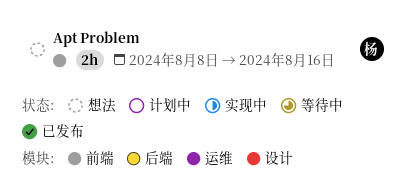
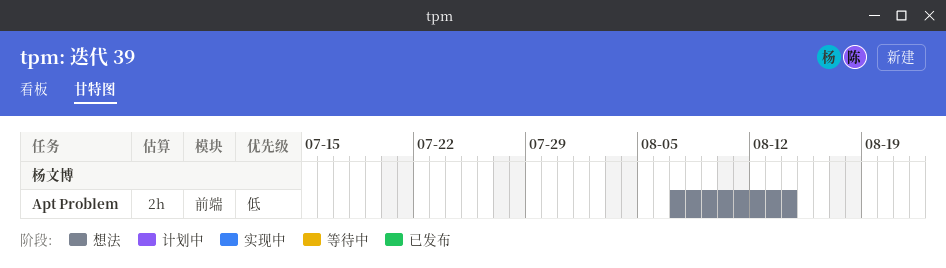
Apt Problem, start: Aug 8 -> Aug 7
Apt Problem, due: Aug 16 -> Aug 14

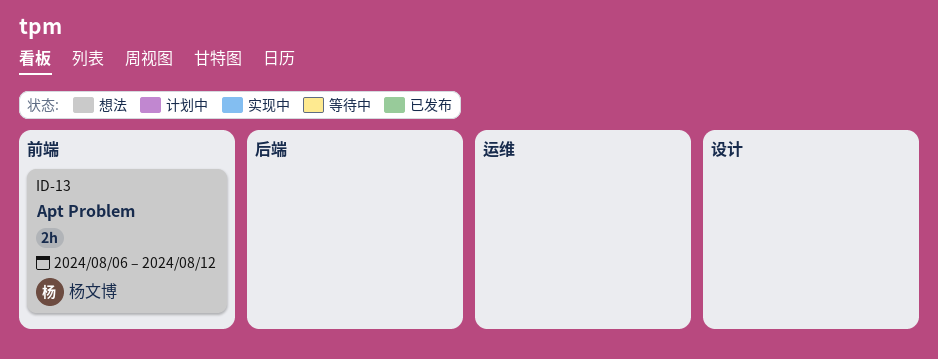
Apt Problem, start: Aug 7 -> Aug 6
Apt Problem, due: Aug 14 -> Aug 12

